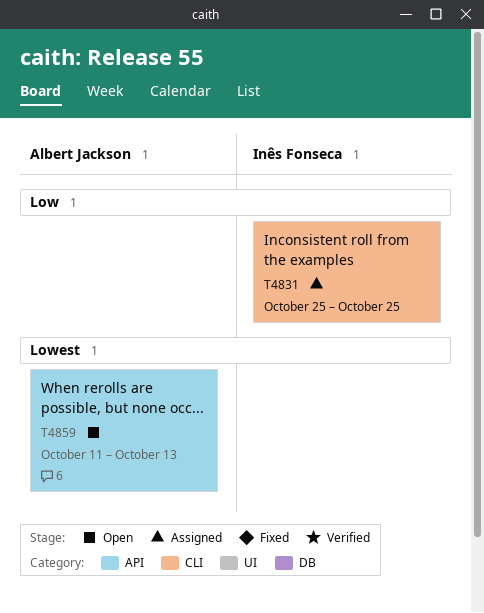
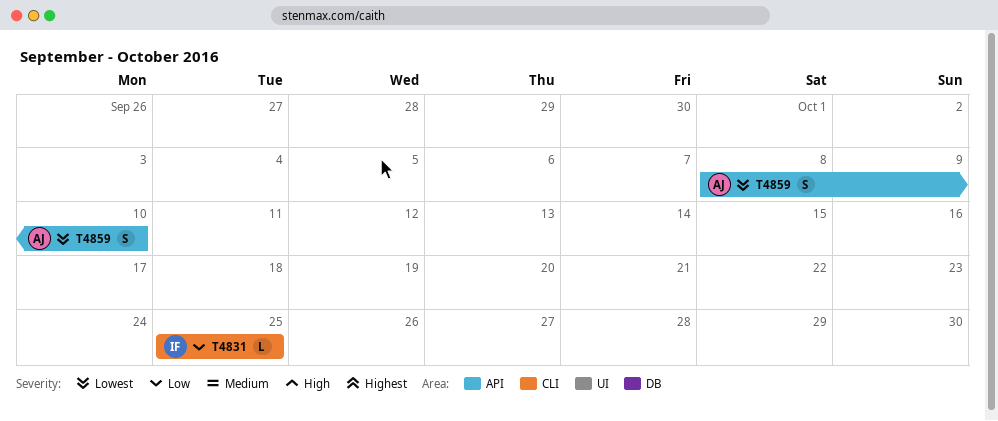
T4859, start: Oct 11 -> Oct 8
T4859, due: Oct 13 -> Oct 10

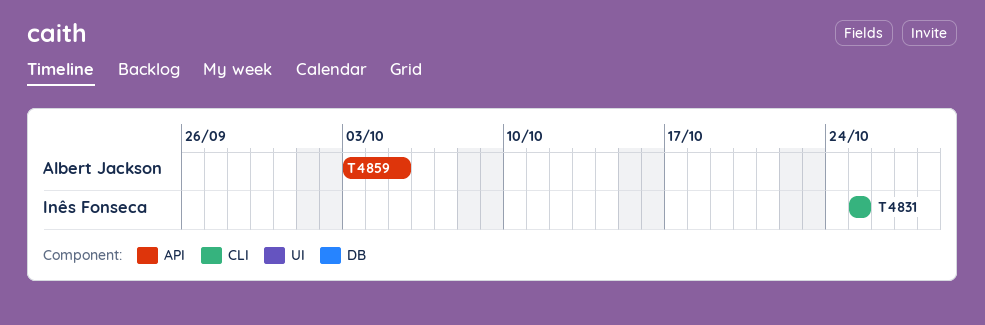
T4859, start: Oct 8 -> Oct 3
T4859, due: Oct 10 -> Oct 5

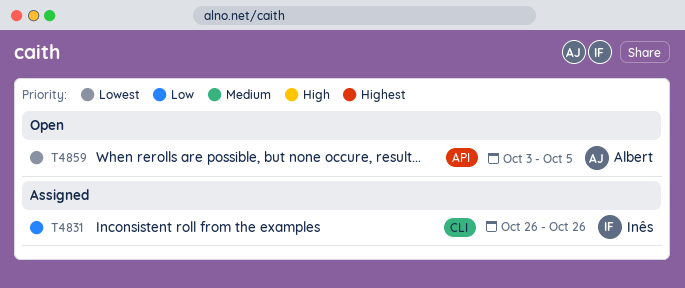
T4831, start: Oct 25 -> Oct 26
T4831, due: Oct 25 -> Oct 26

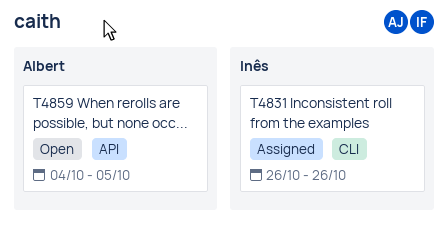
T4859, start: Oct 3 -> Oct 4

